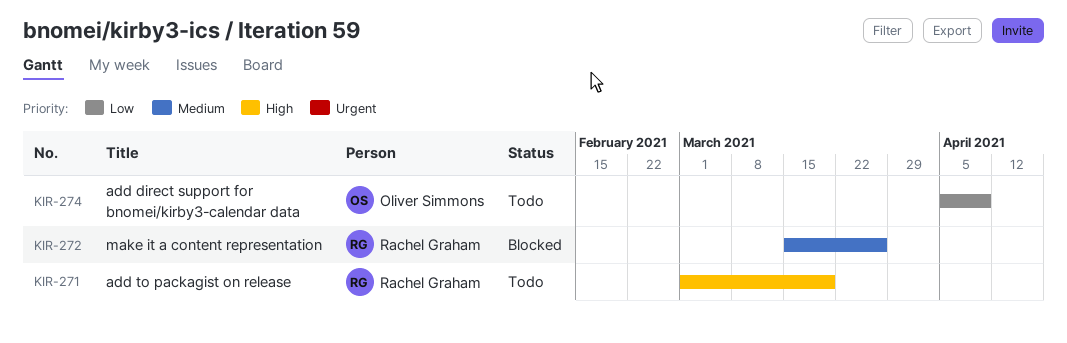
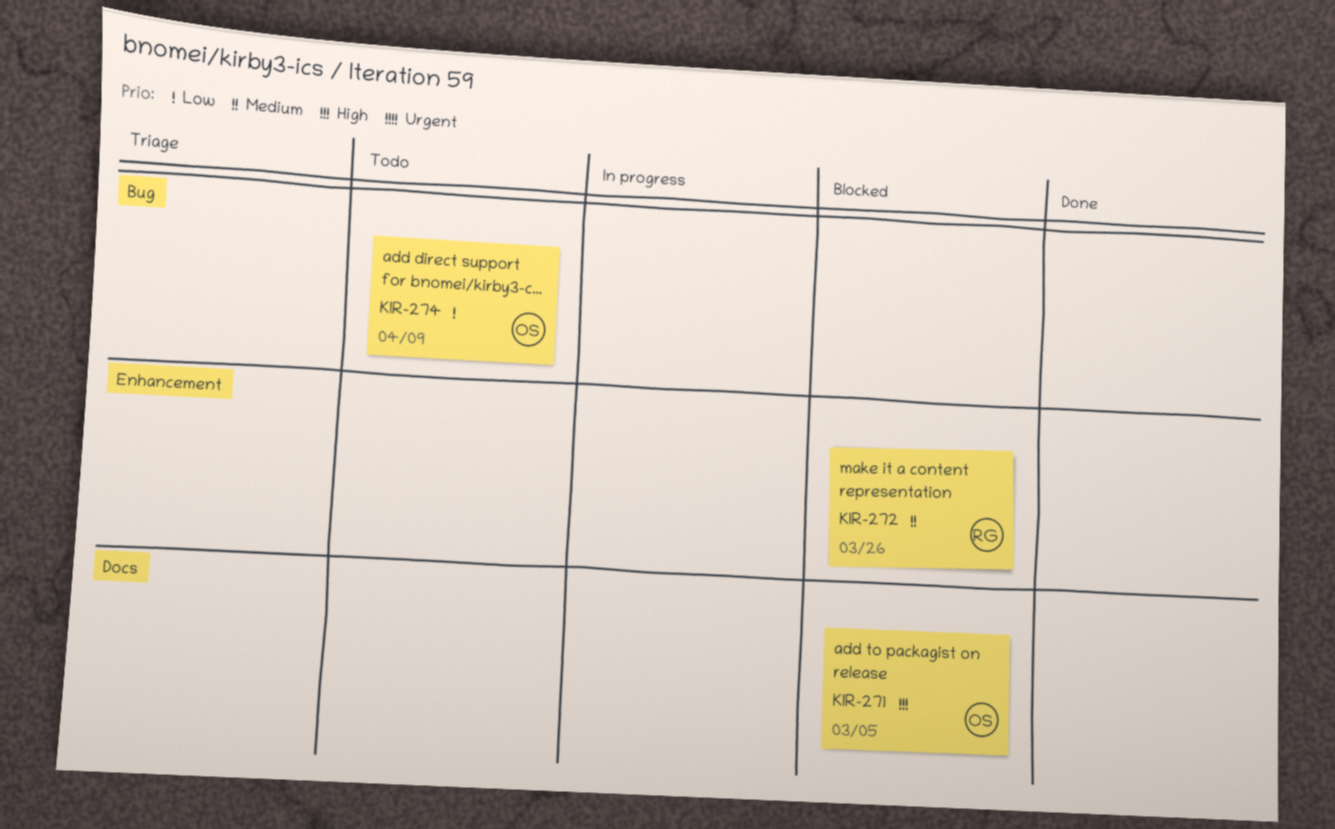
KIR-271, status: Todo -> Blocked
KIR-271, owner: Rachel Graham -> Oliver Simmons
KIR-271, due: Mar 19 -> Mar 5

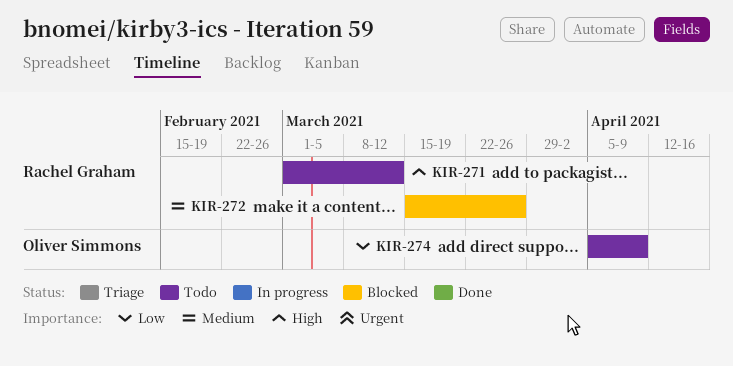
KIR-271, status: Blocked -> Todo
KIR-271, owner: Oliver Simmons -> Rachel Graham
KIR-271, due: Mar 5 -> Mar 12

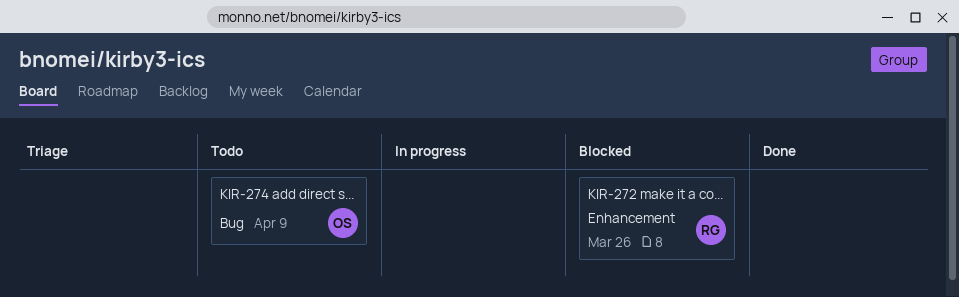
KIR-271: present -> none

